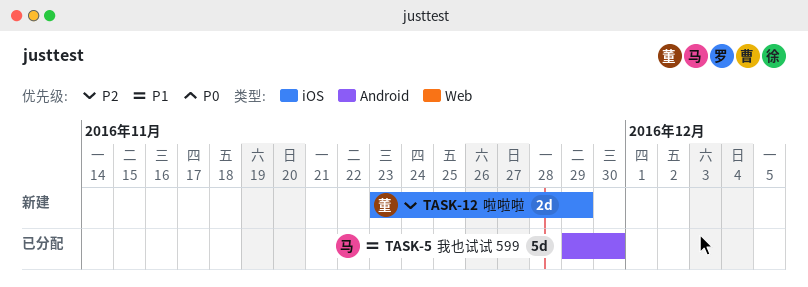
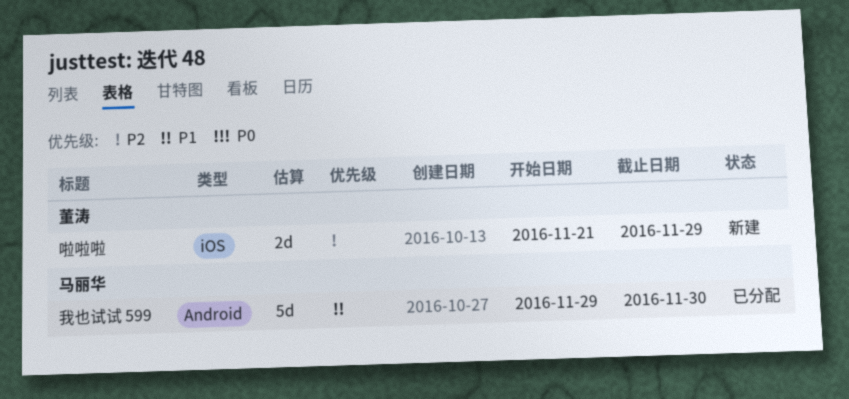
啦啦啦, start: Nov 23 -> Nov 21

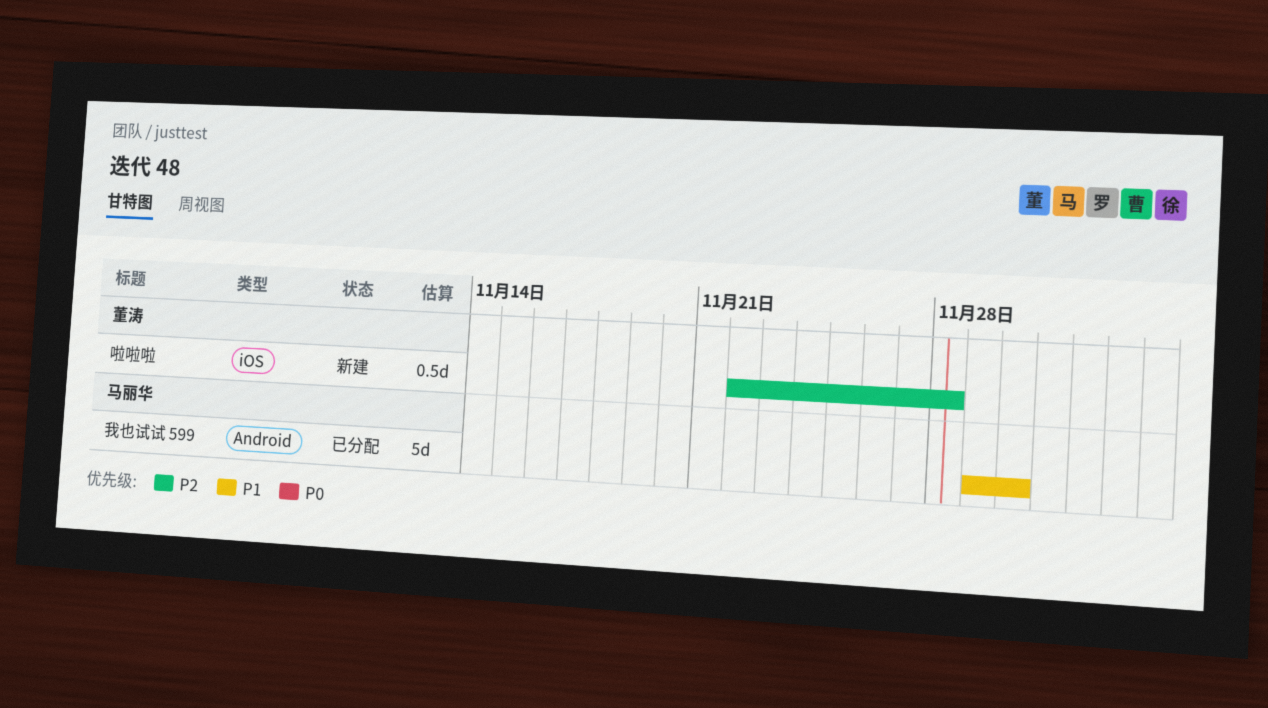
啦啦啦, estimate: 2d -> 0.5d
啦啦啦, start: Nov 21 -> Nov 22
啦啦啦, due: Nov 29 -> Nov 28

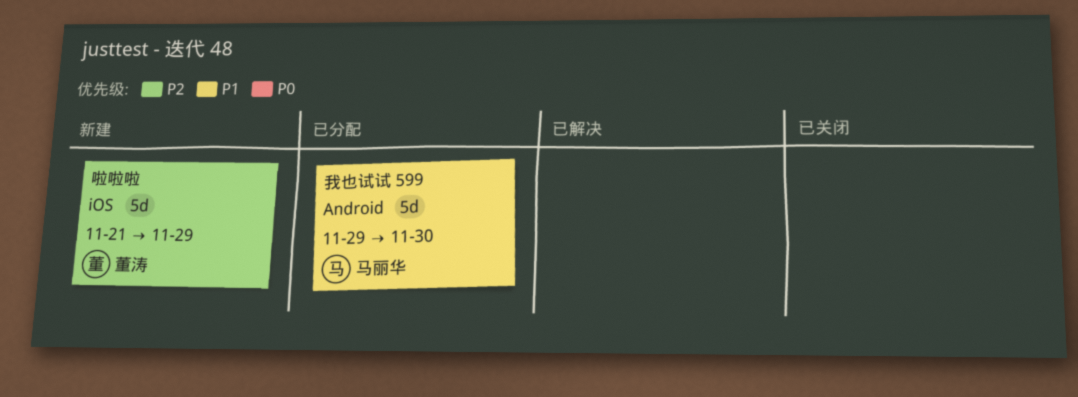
啦啦啦, estimate: 0.5d -> 5d
啦啦啦, start: Nov 22 -> Nov 21
啦啦啦, due: Nov 28 -> Nov 29

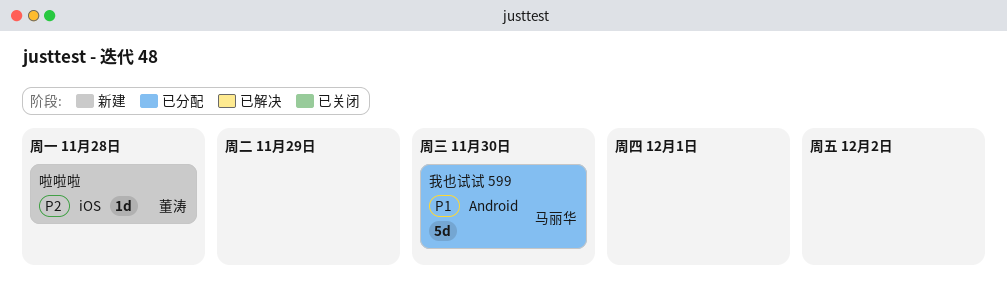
啦啦啦, estimate: 5d -> 1d
啦啦啦, due: Nov 29 -> Nov 28

